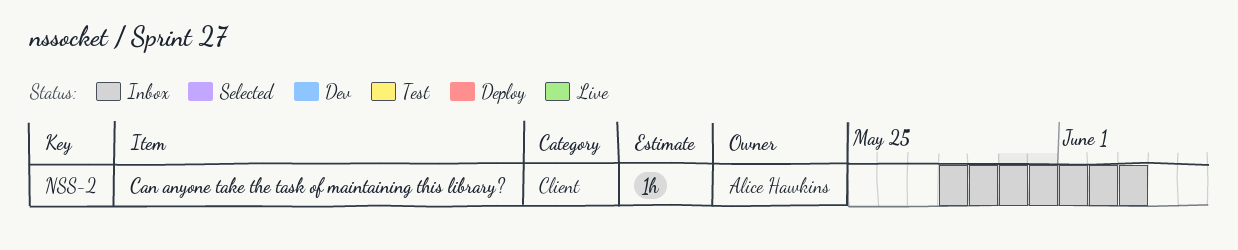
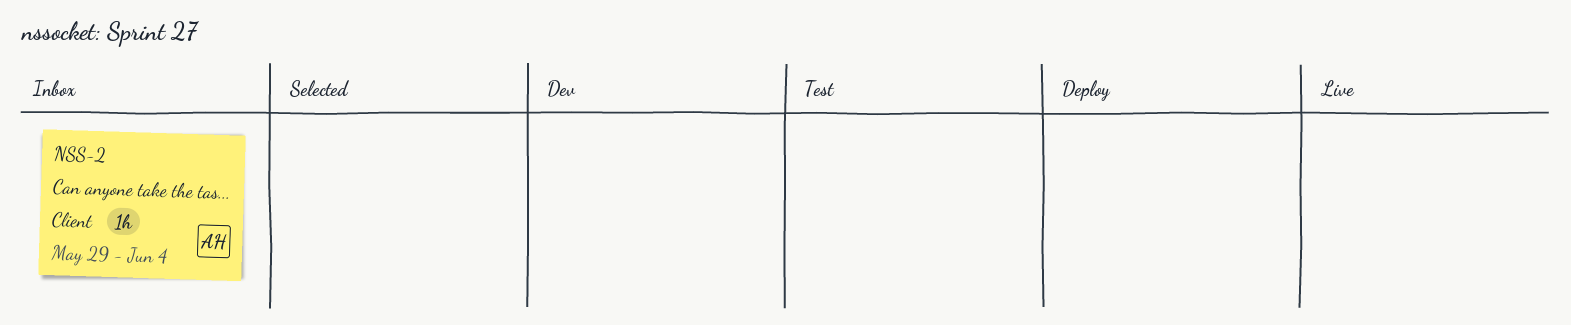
NSS-2, start: May 28 -> May 29
NSS-2, due: Jun 3 -> Jun 4

